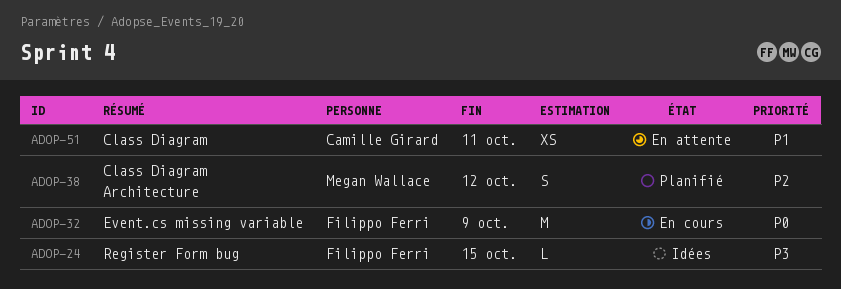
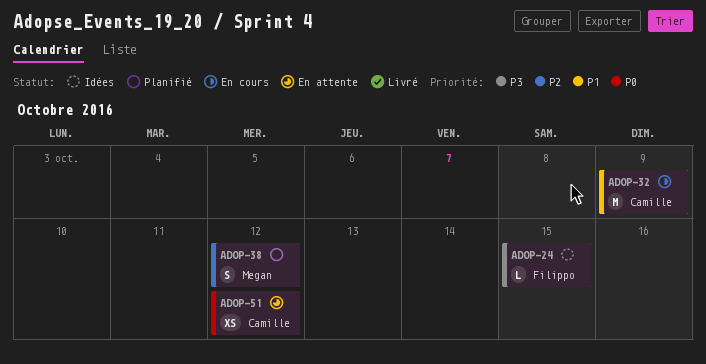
ADOP-32, owner: Filippo Ferri -> Camille Girard
ADOP-32, priority: P0 -> P1
ADOP-51, priority: P1 -> P0
ADOP-51, due: Oct 11 -> Oct 12

